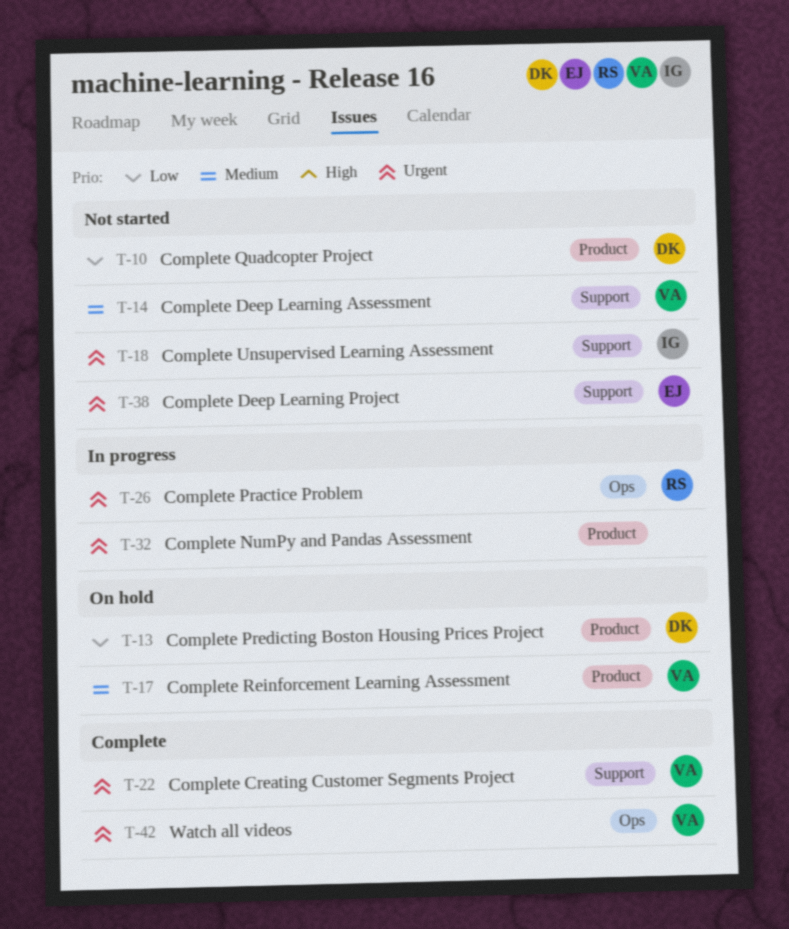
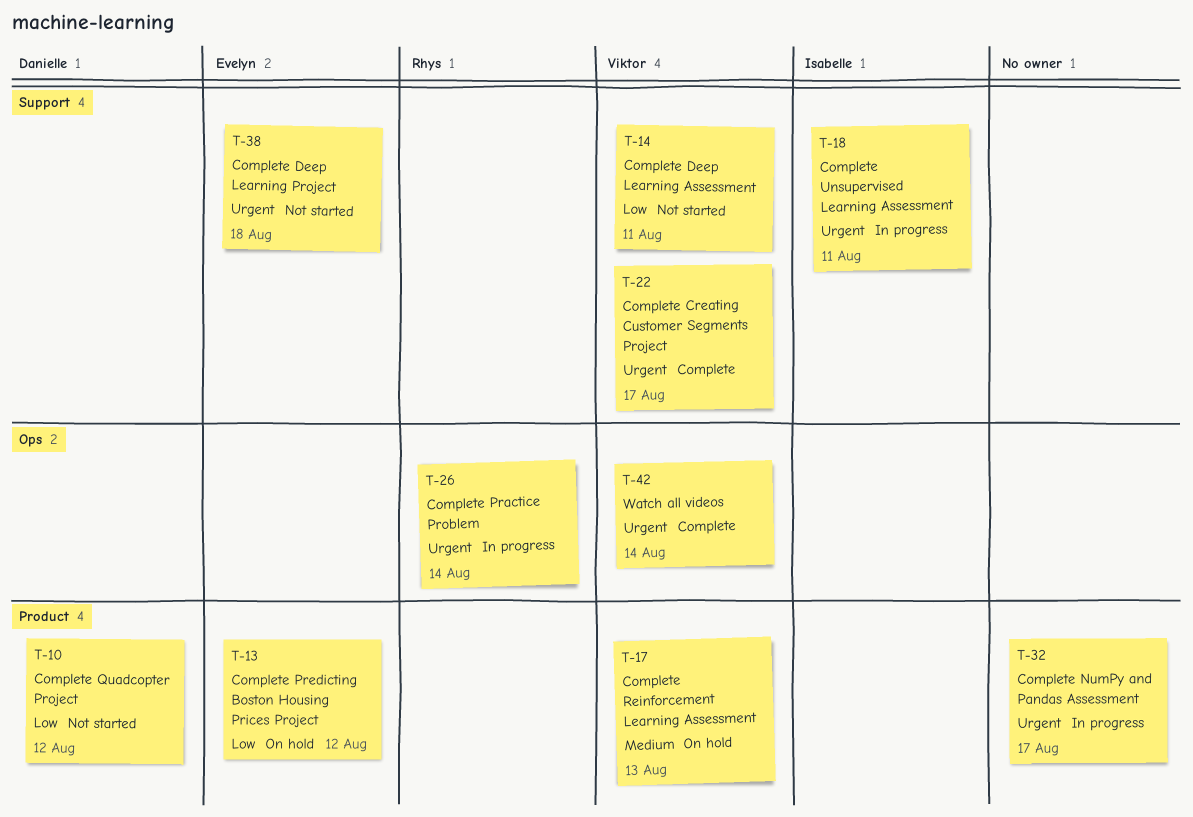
T-13, owner: Danielle -> Evelyn
T-14, priority: Medium -> Low
T-18, status: Not started -> In progress

